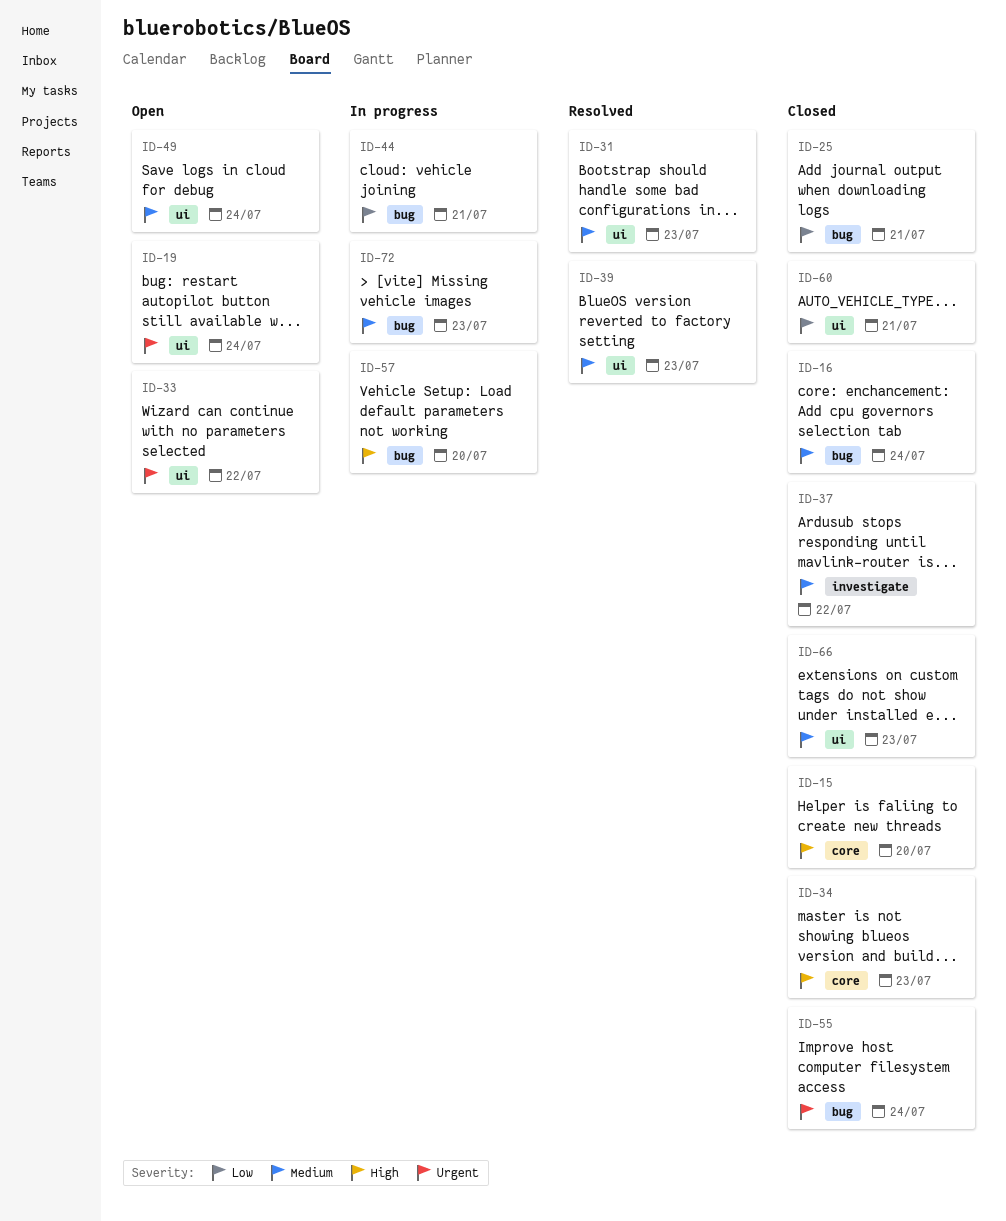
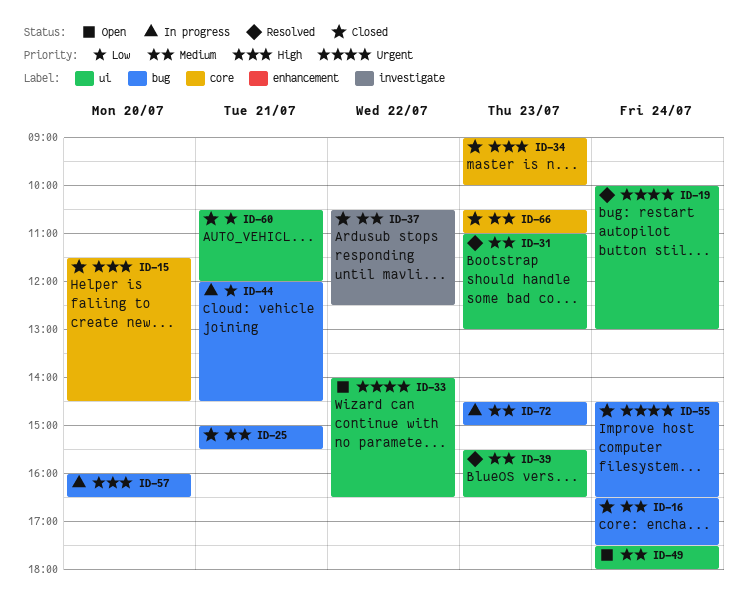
ID-19, status: Open -> Resolved
ID-25, priority: Low -> Medium
ID-66, label: ui -> core

